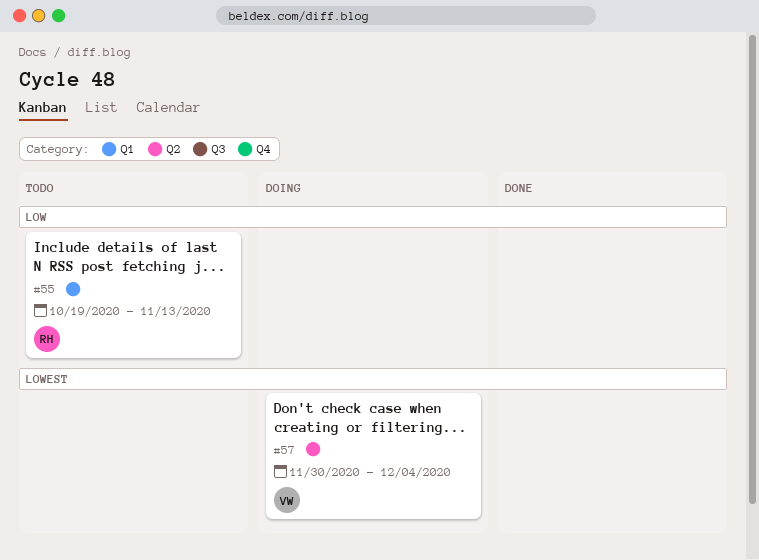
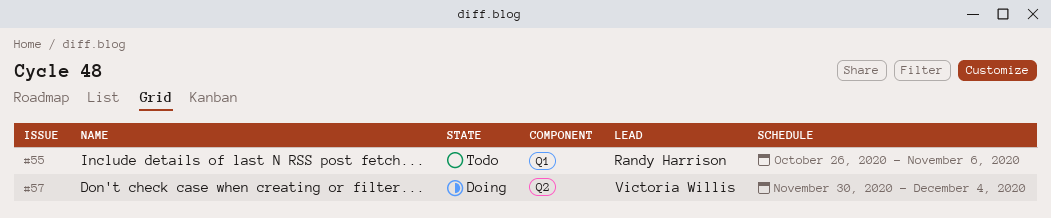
#55, start: Oct 19 -> Oct 26
#55, due: Nov 13 -> Nov 6

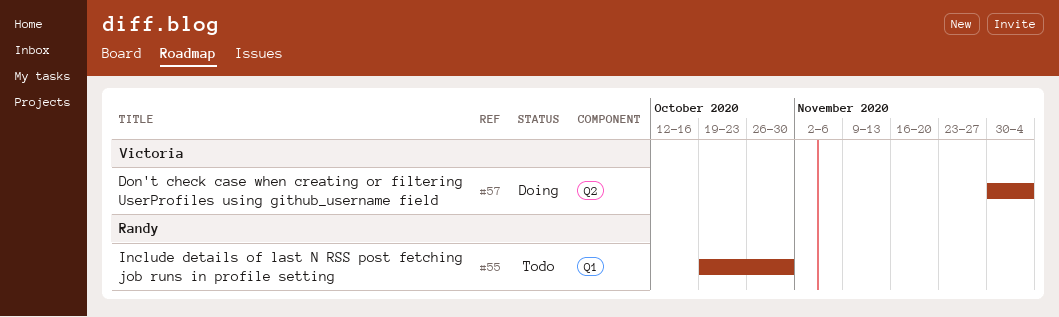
#55, start: Oct 26 -> Oct 19
#55, due: Nov 6 -> Oct 30

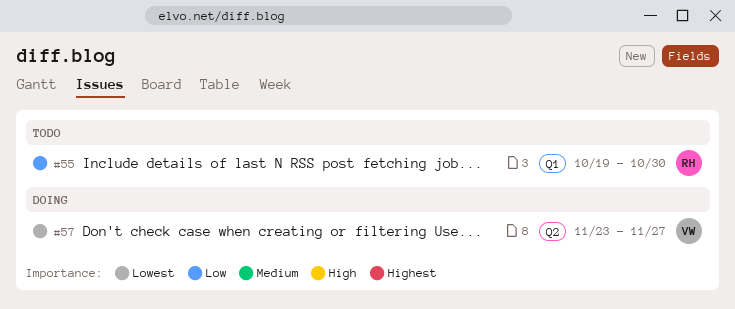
#57, start: Nov 30 -> Nov 23
#57, due: Dec 4 -> Nov 27

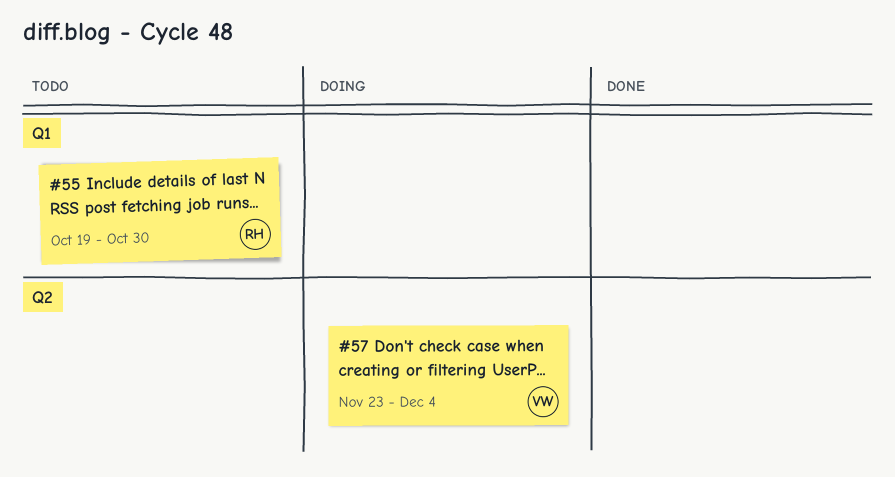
#57, due: Nov 27 -> Dec 4

